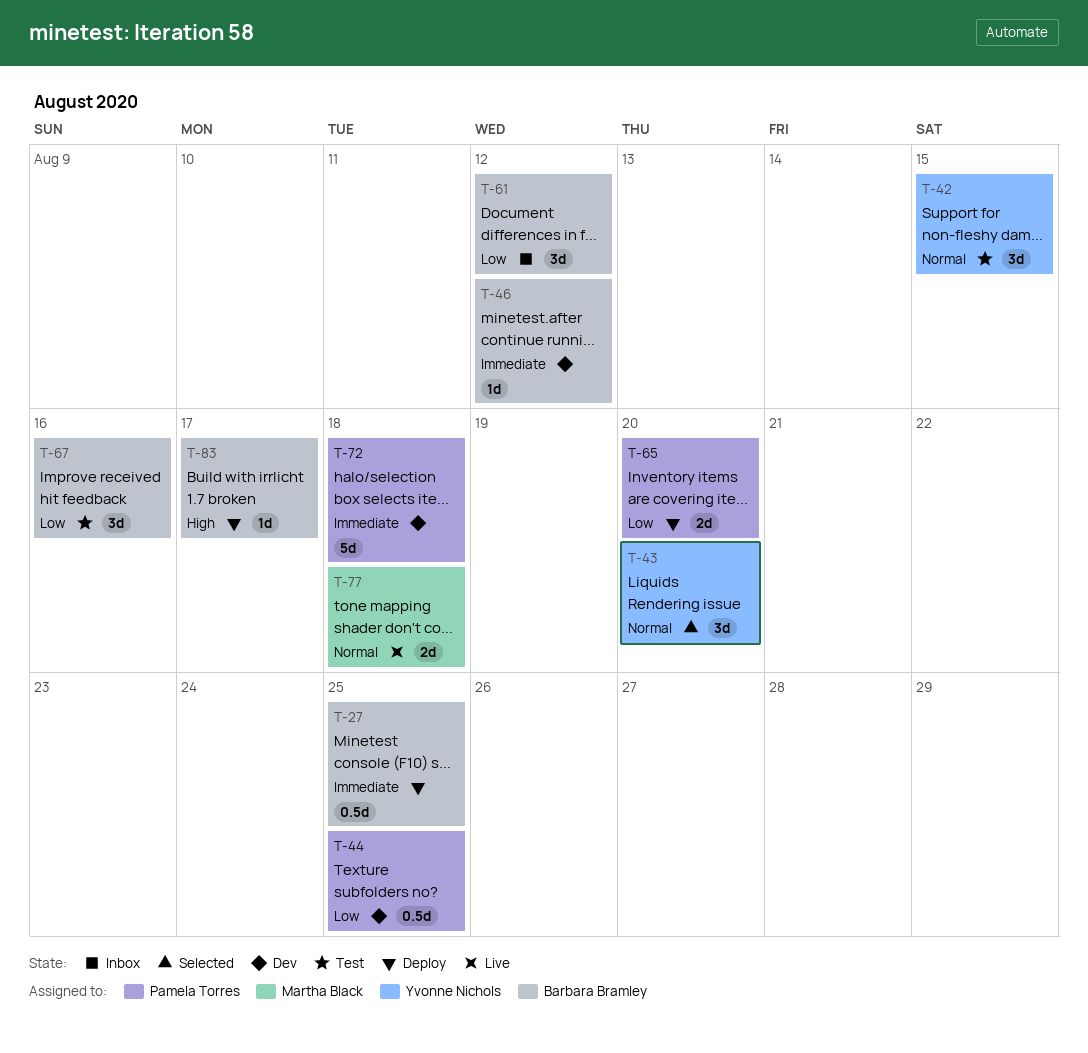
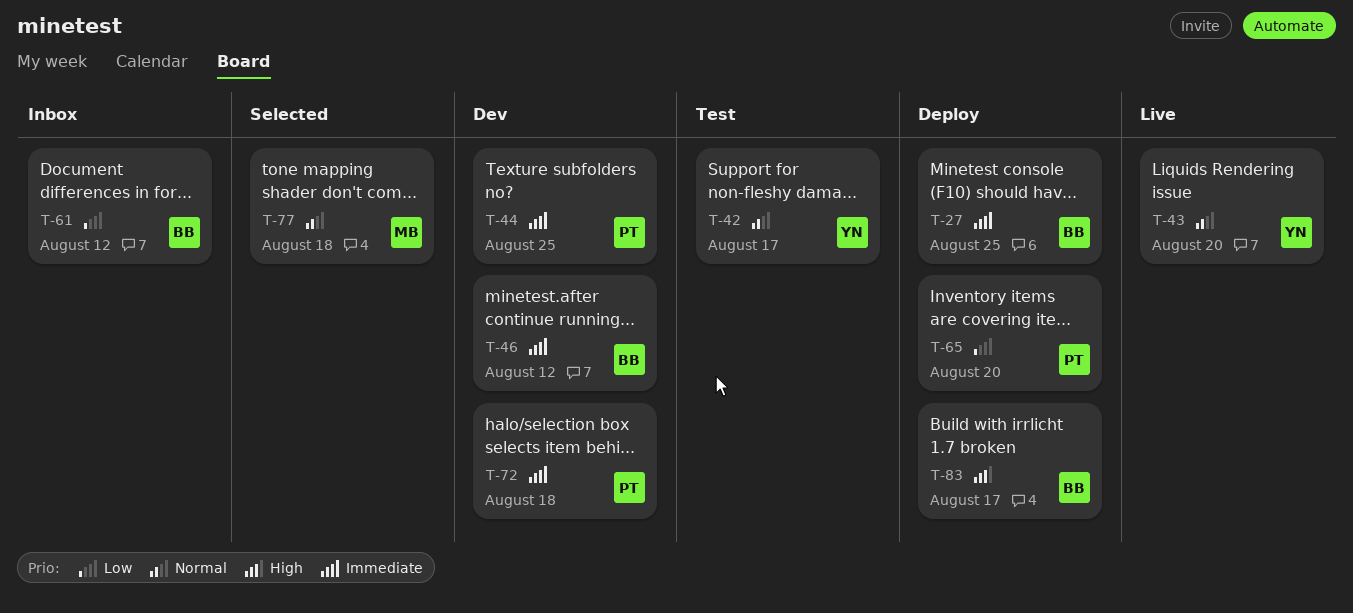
T-42, due: Aug 15 -> Aug 17
T-43, status: Selected -> Live
T-44, priority: Low -> Immediate
T-67: present -> none
T-77, status: Live -> Selected

